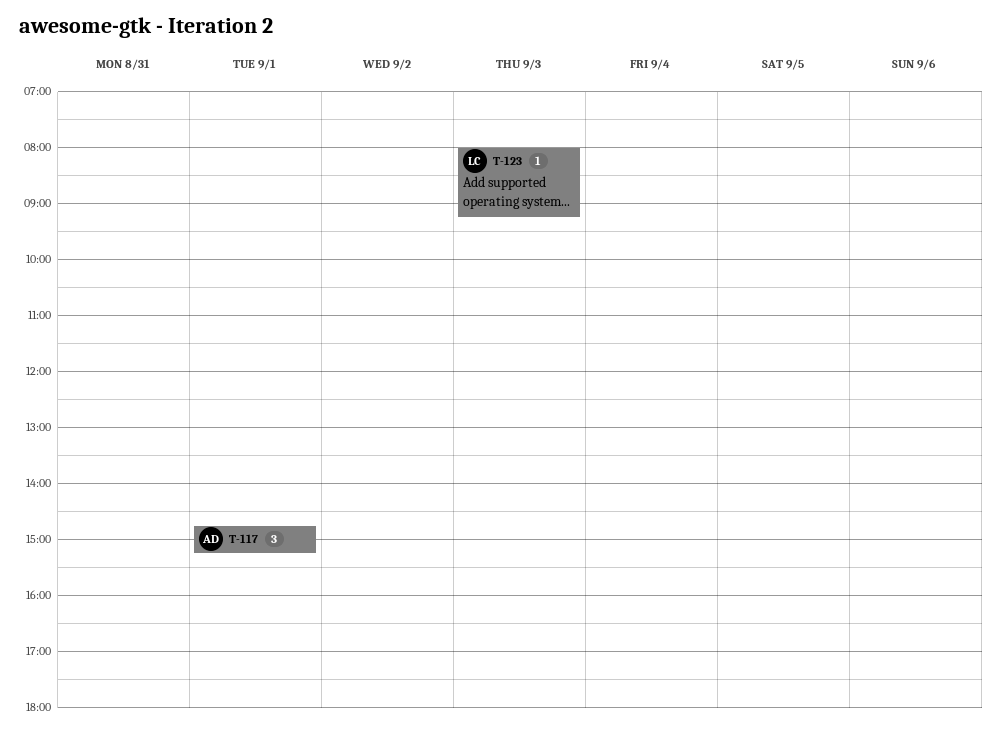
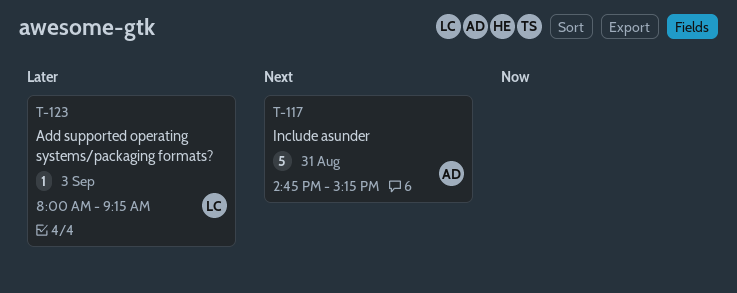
T-117, estimate: 3 -> 5
T-117, day: Sep 1 -> Aug 31

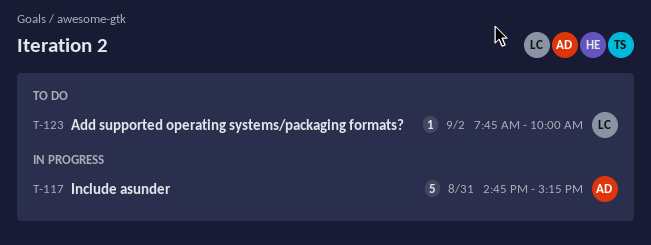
T-123, day: Sep 3 -> Sep 2
T-123, begins: 08:00 -> 07:45
T-123, ends: 09:15 -> 10:00

